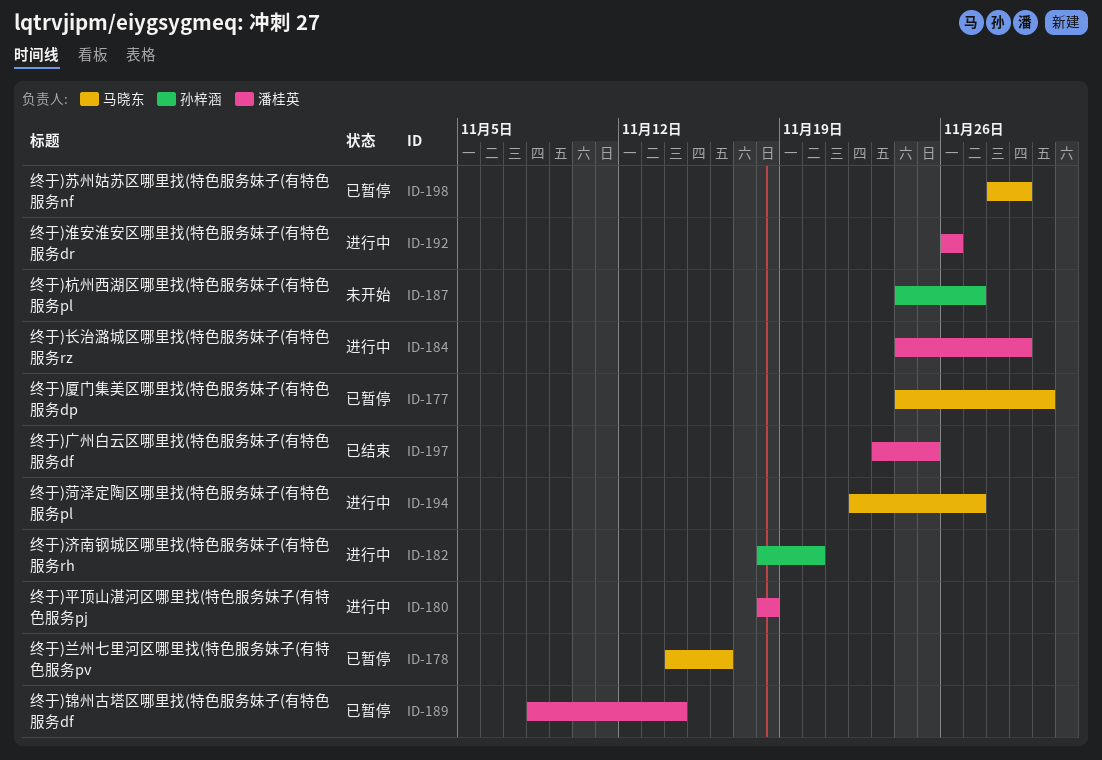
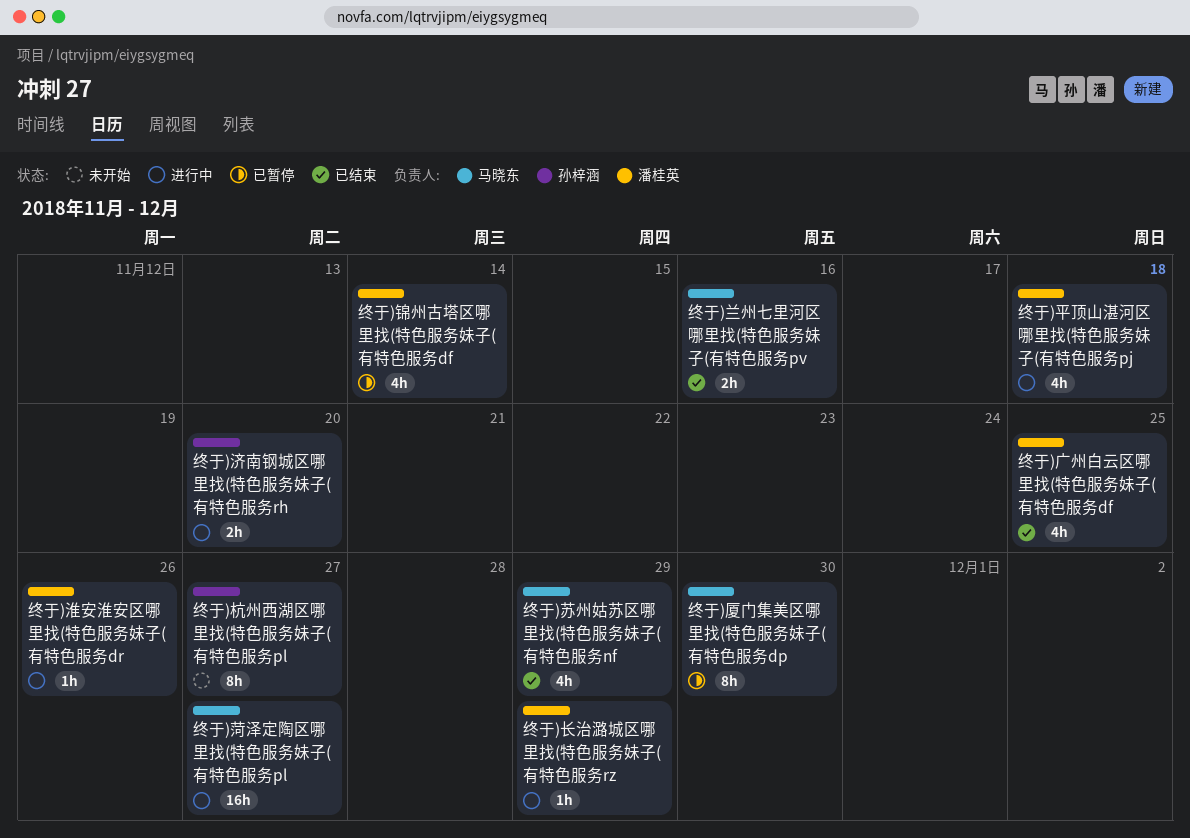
终于)兰州七里河区哪里找(特色服务妹子(有特色服务pv, status: 已暂停 -> 已结束
终于)苏州姑苏区哪里找(特色服务妹子(有特色服务nf, status: 已暂停 -> 已结束

